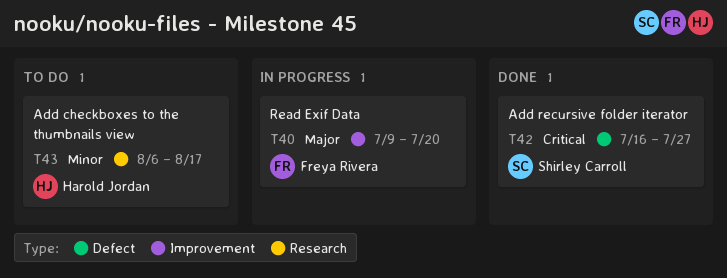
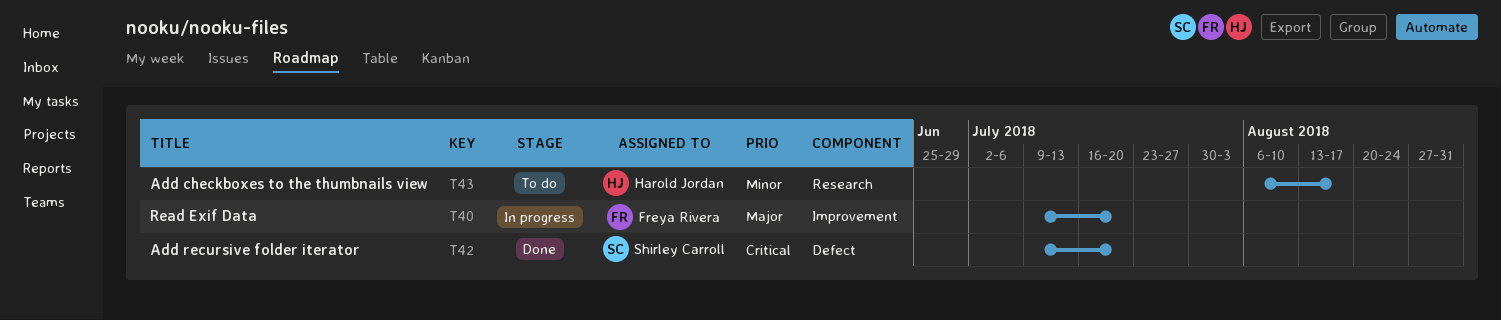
T42, start: Jul 16 -> Jul 9
T42, due: Jul 27 -> Jul 20

